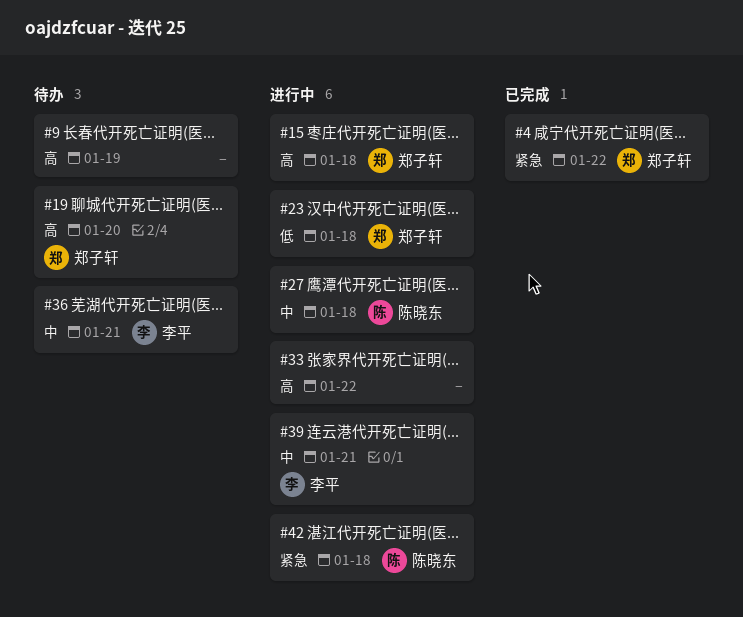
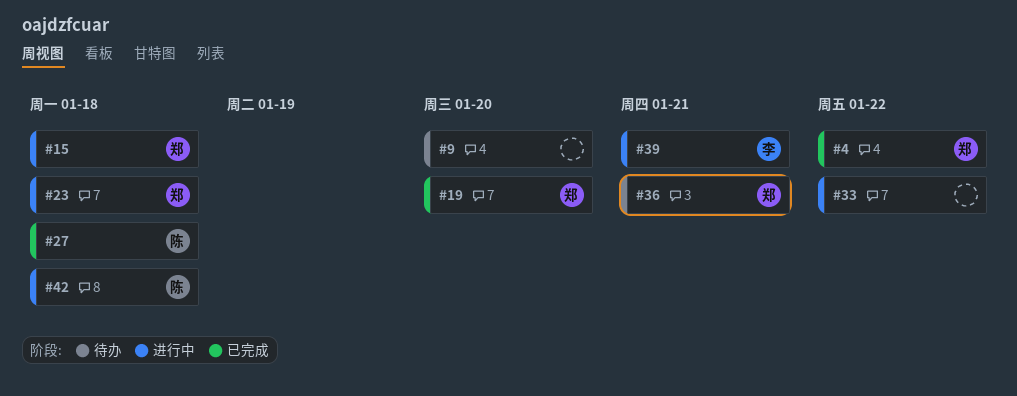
#9, due: Jan 19 -> Jan 20
#19, status: 待办 -> 已完成
#27, status: 进行中 -> 已完成
#36, owner: 李平 -> 郑子轩

